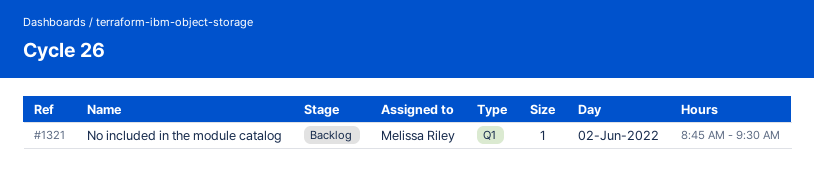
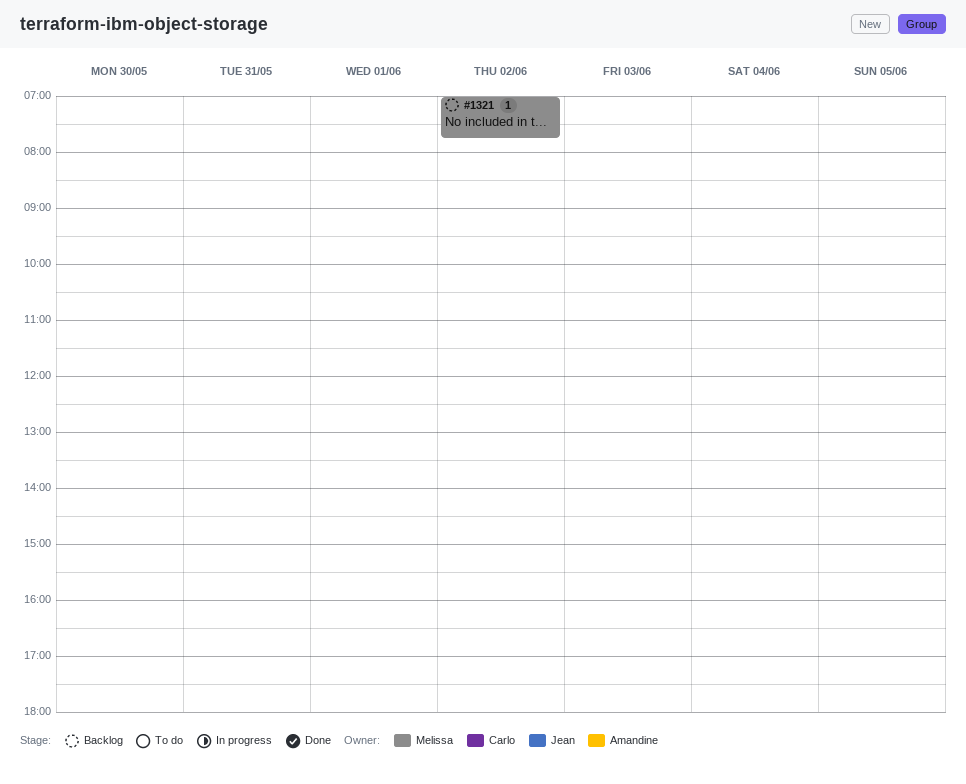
#1321, begins: 08:45 -> 07:00
#1321, ends: 09:30 -> 07:45

